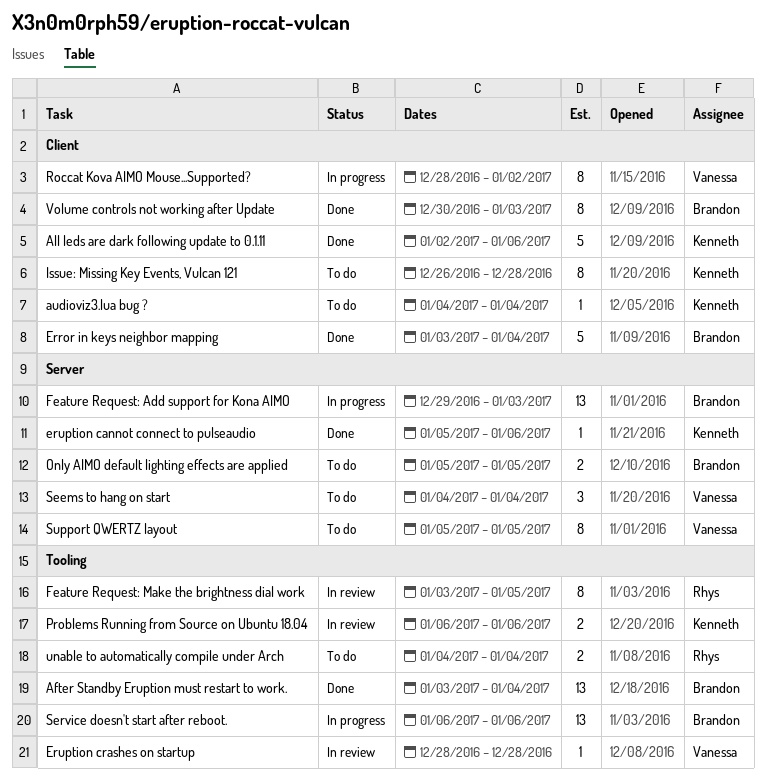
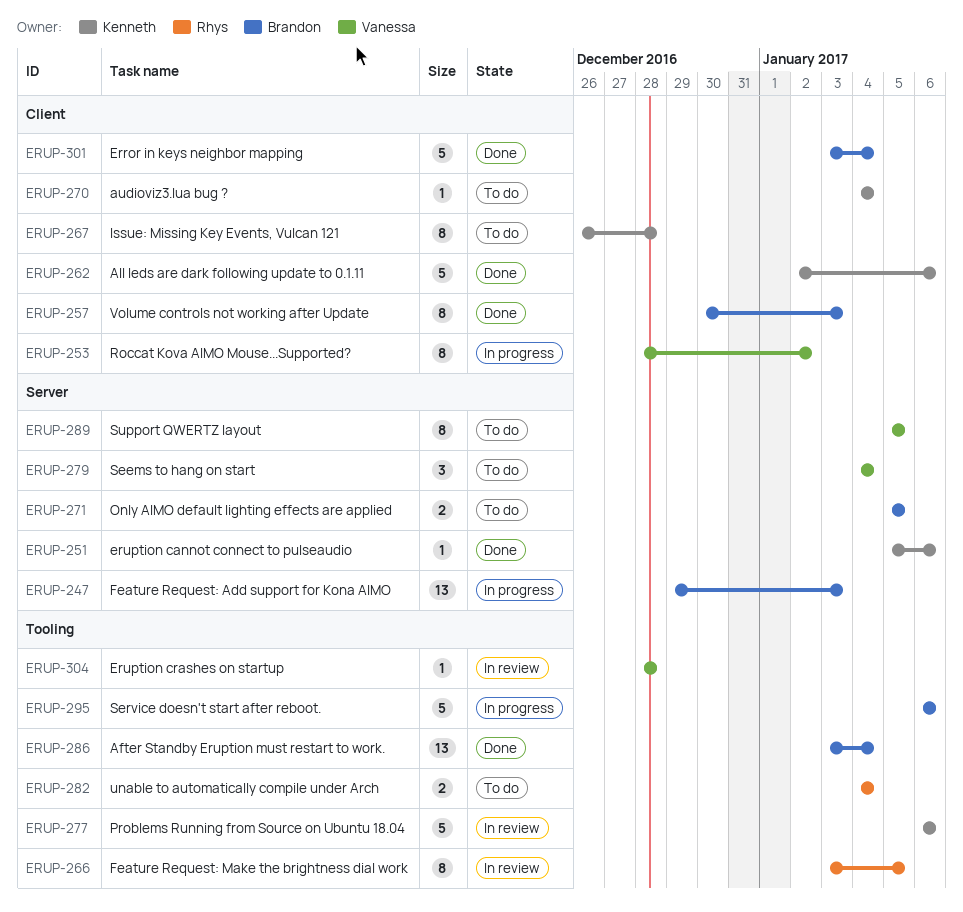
Problems Running from Source on Ubuntu 18.04, estimate: 2 -> 5
Service doesn't start after reboot., estimate: 13 -> 5

